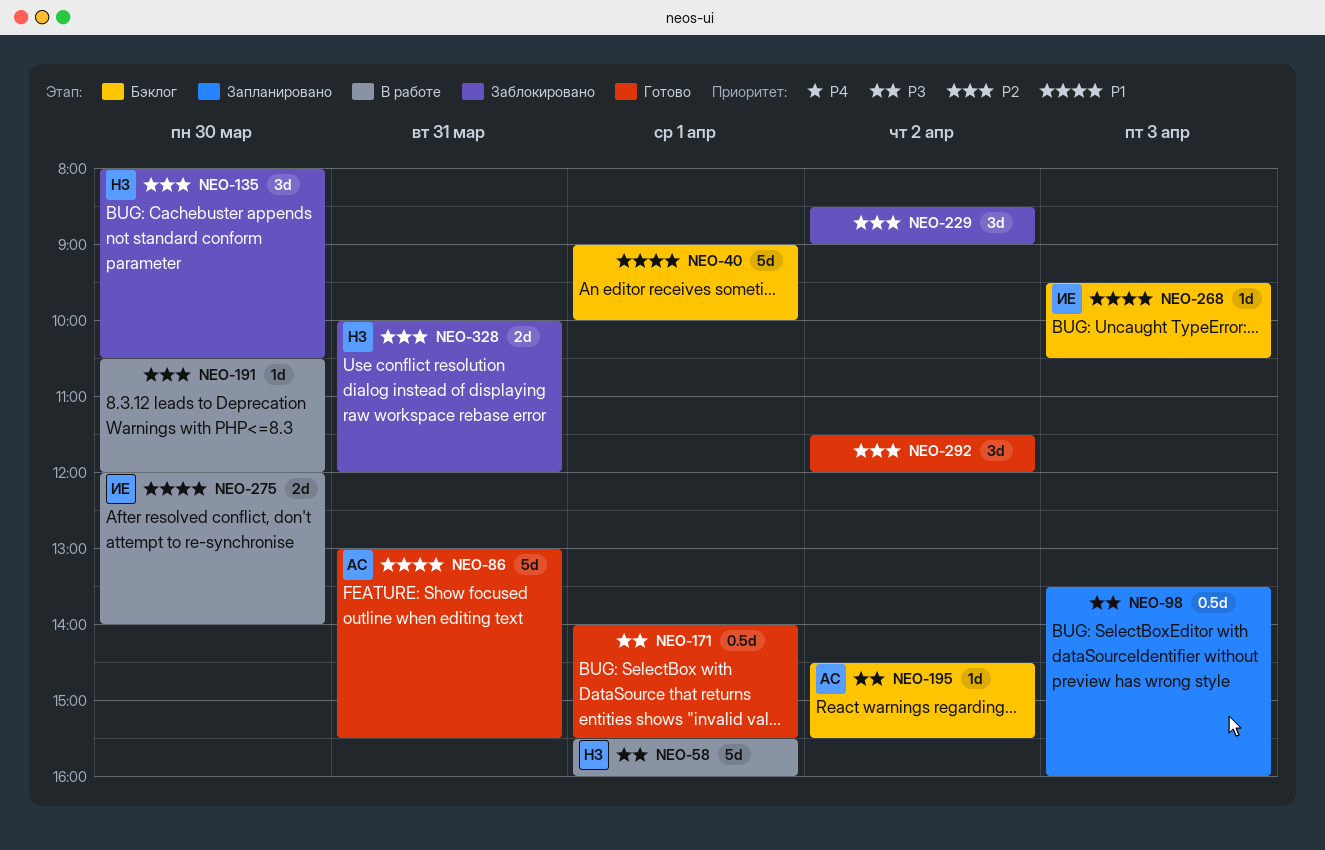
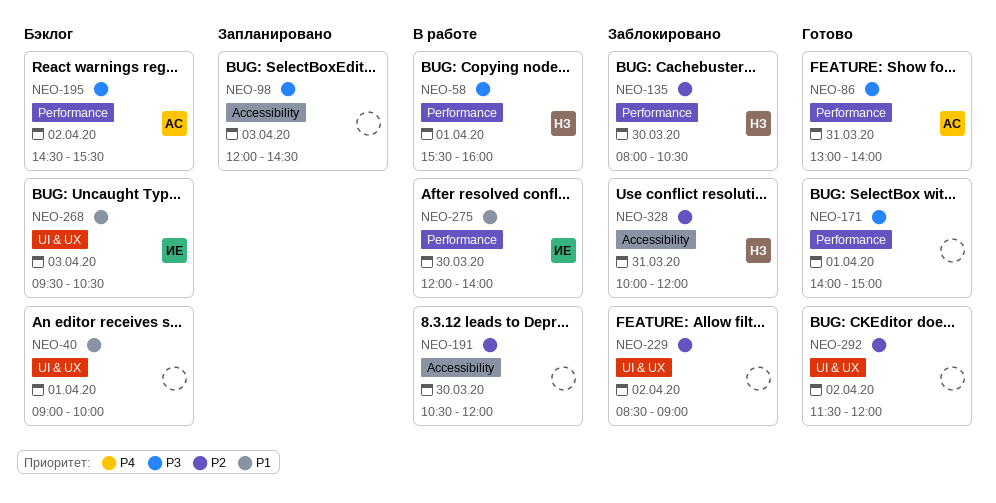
NEO-86, priority: P1 -> P3
NEO-86, ends: 15:30 -> 14:00
NEO-98, begins: 13:30 -> 12:00
NEO-98, ends: 16:00 -> 14:30
NEO-171, ends: 15:30 -> 15:00

